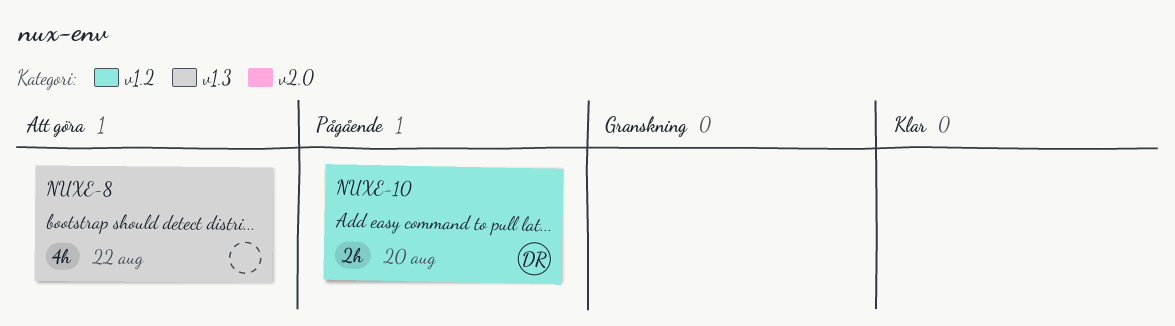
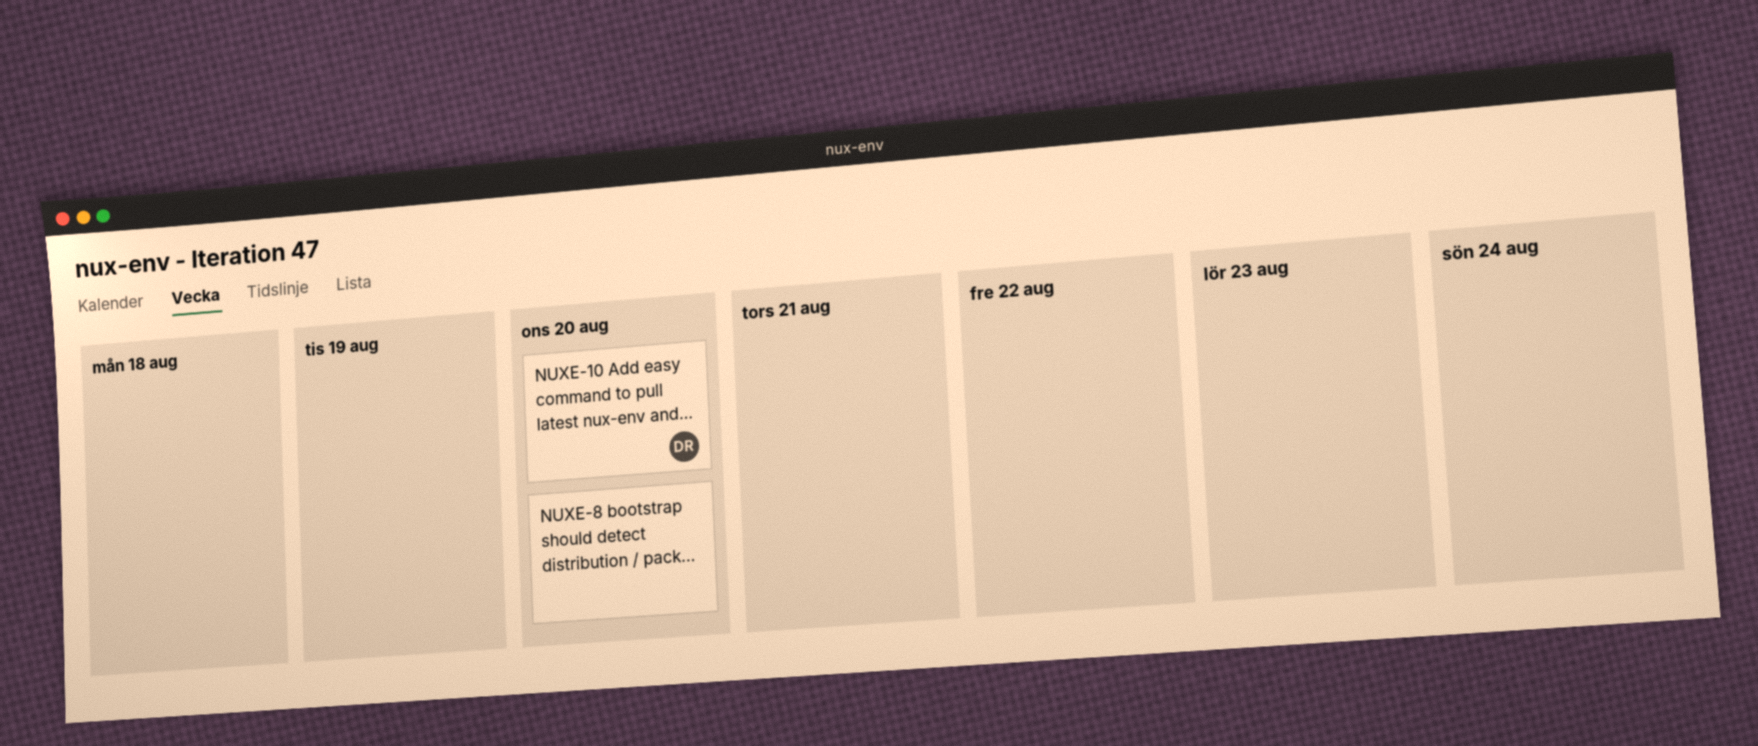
NUXE-8, due: Aug 22 -> Aug 20

